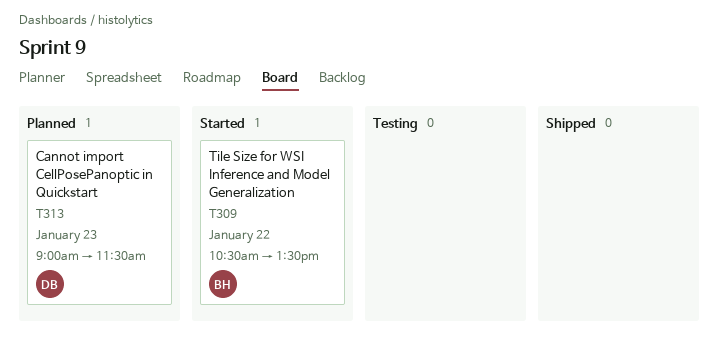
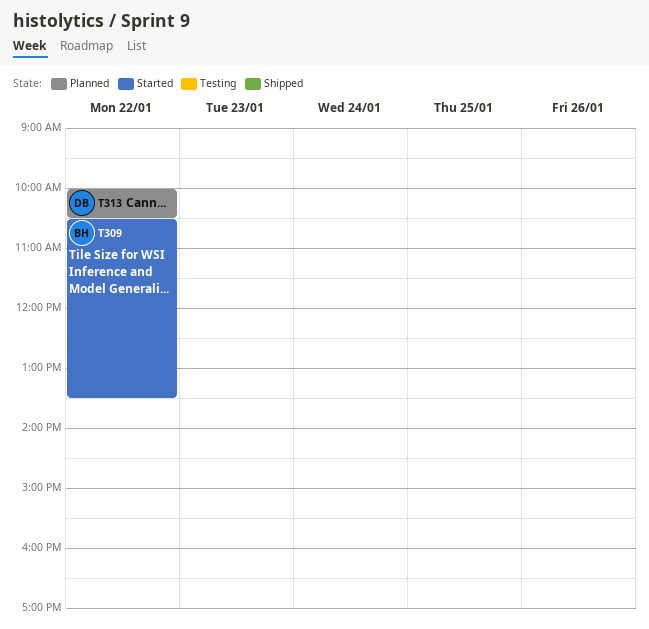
T313, day: Jan 23 -> Jan 22
T313, begins: 09:00 -> 10:00
T313, ends: 11:30 -> 10:30

